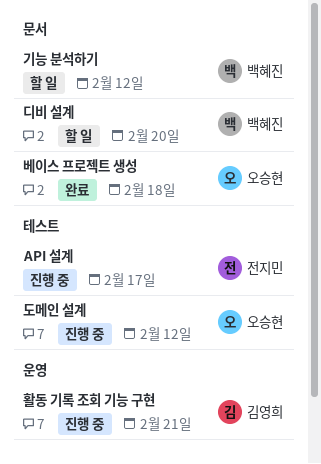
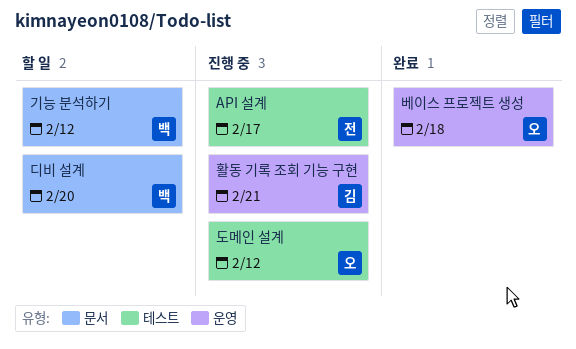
베이스 프로젝트 생성, label: 문서 -> 운영

